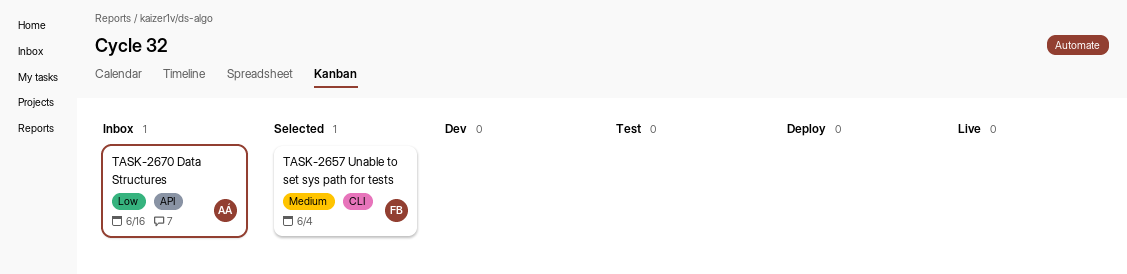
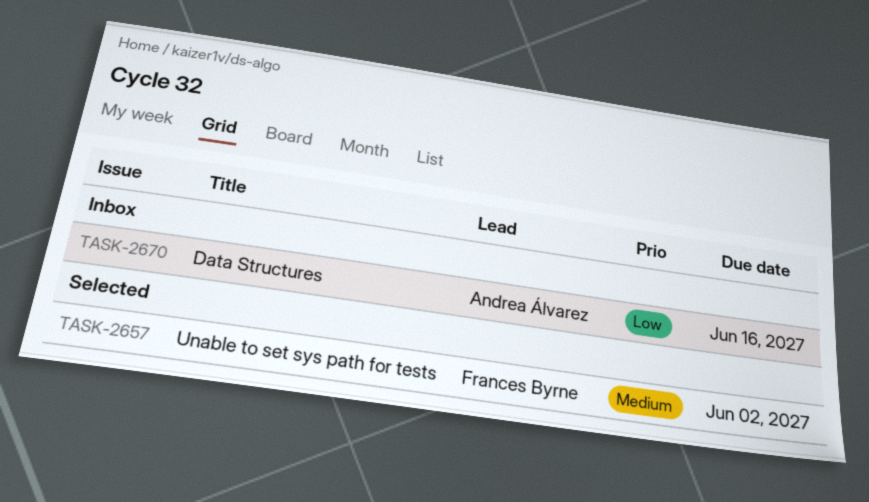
TASK-2657, due: Jun 4 -> Jun 2

